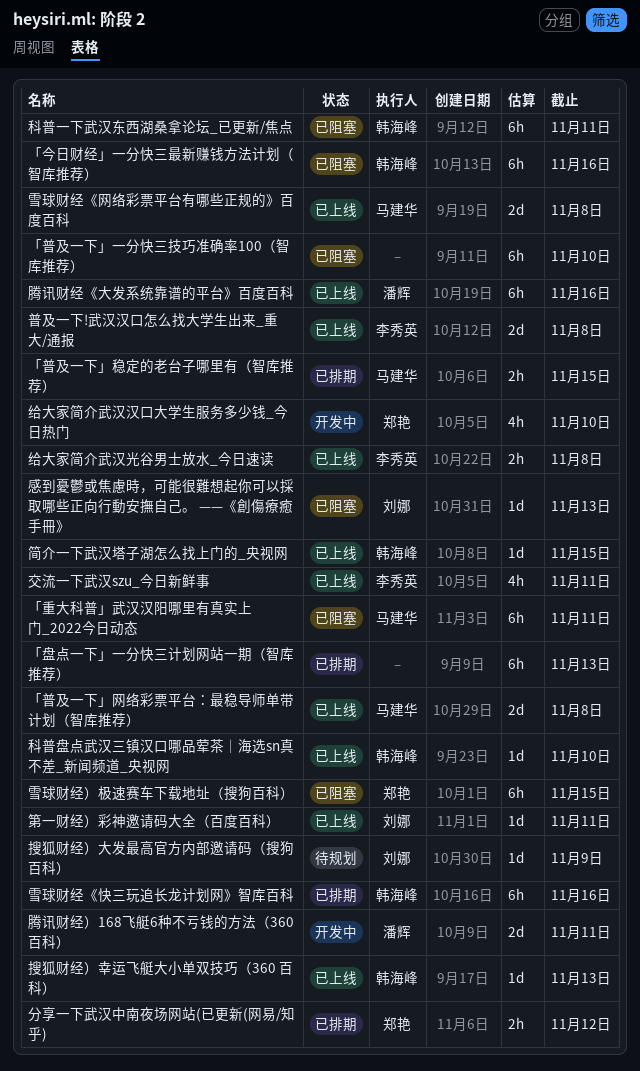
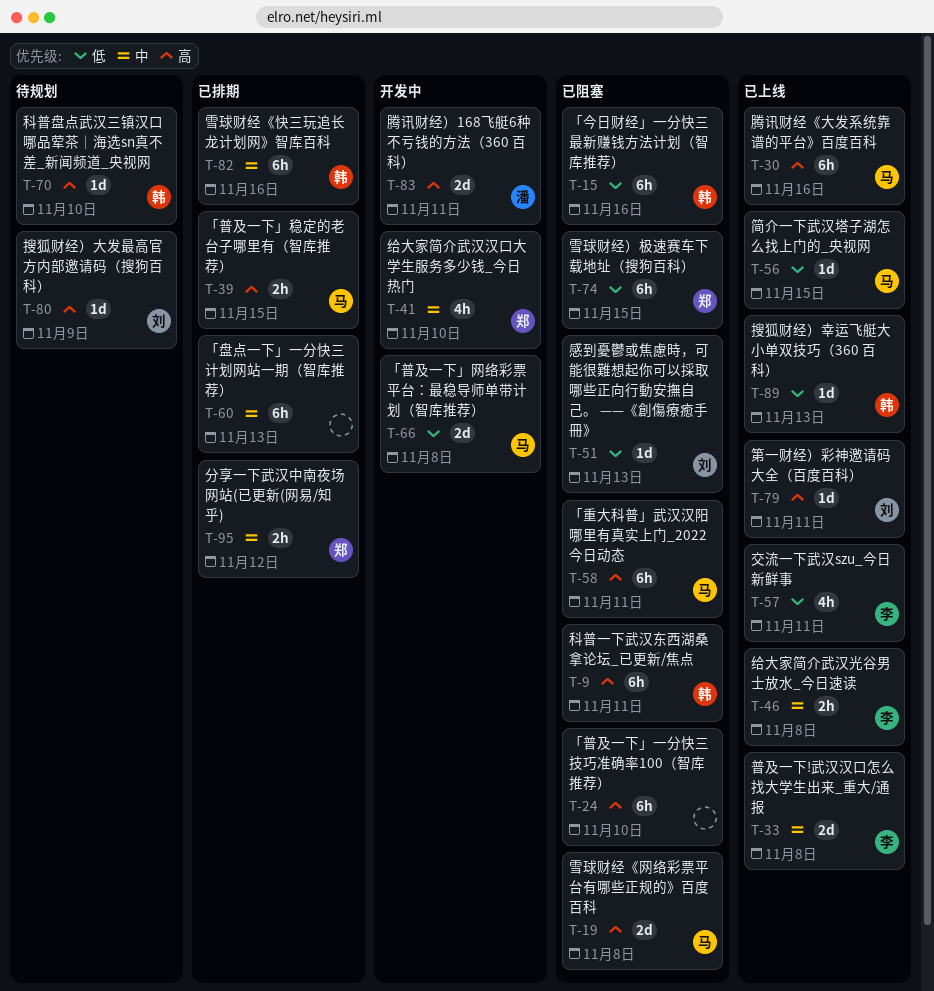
「普及一下」网络彩票平台：最稳导师单带计划（智库推荐）, status: 已上线 -> 开发中
科普盘点武汉三镇汉口哪品荤茶│海选sn真不差_新闻频道_央视网, status: 已上线 -> 待规划
简介一下武汉塔子湖怎么找上门的_央视网, owner: 韩海峰 -> 马建华
腾讯财经《大发系统靠谱的平台》百度百科, owner: 潘辉 -> 马建华
雪球财经《网络彩票平台有哪些正规的》百度百科, status: 已上线 -> 已阻塞

